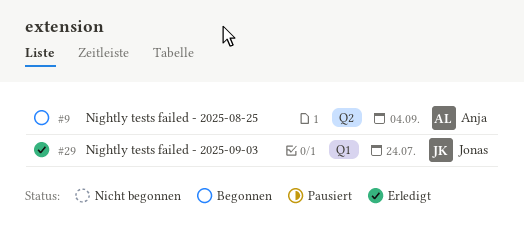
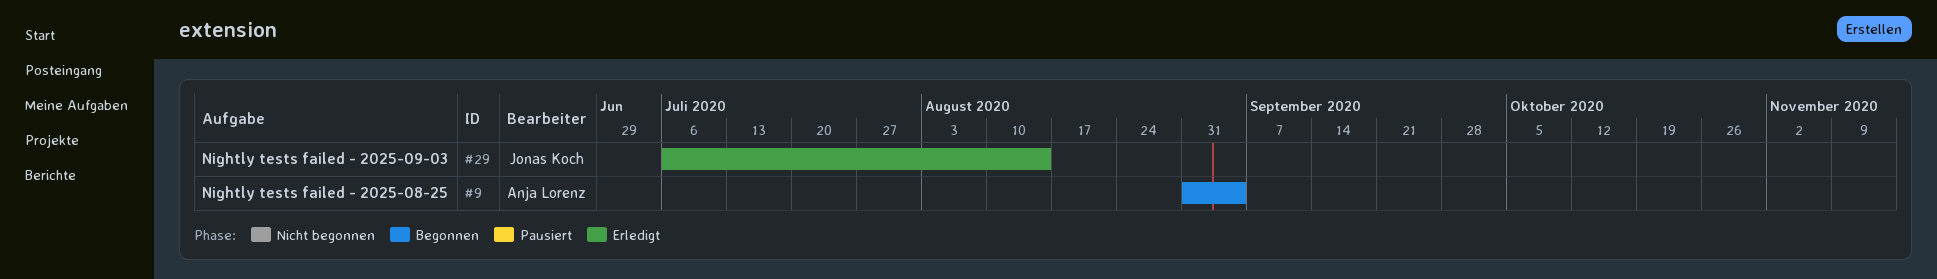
#29, due: Jul 24 -> Aug 14

